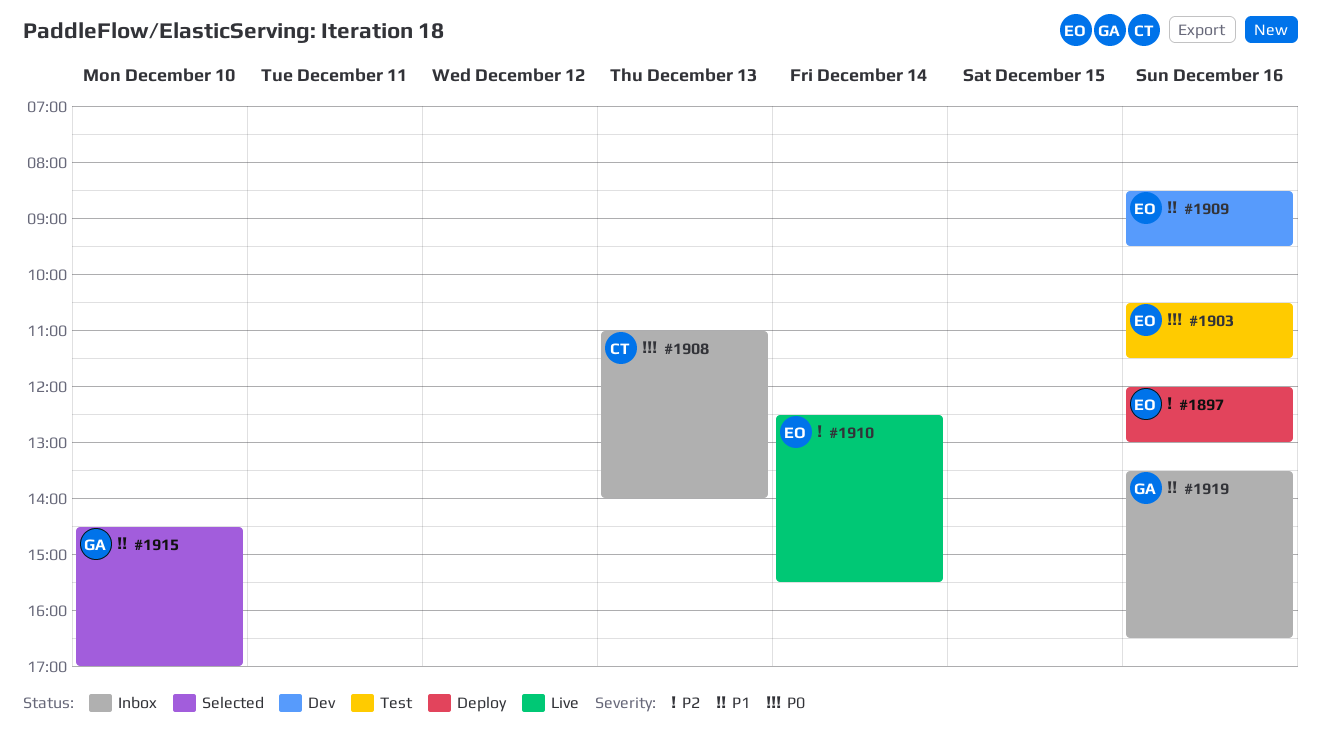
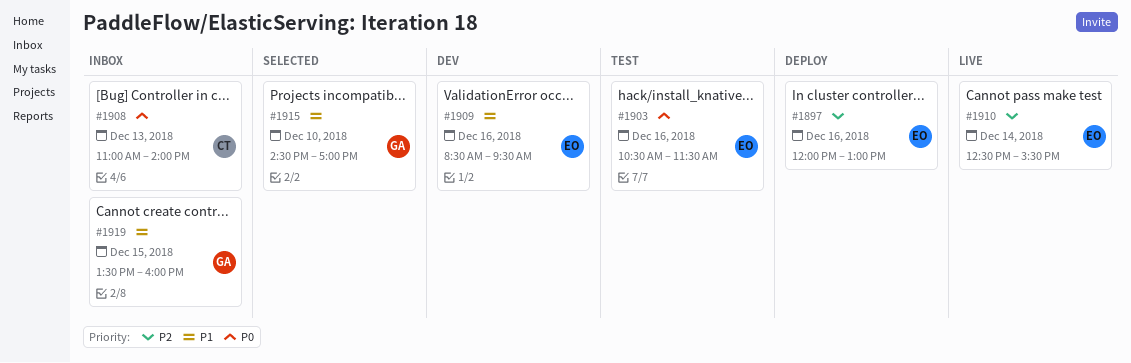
#1919, day: Dec 16 -> Dec 15
#1919, ends: 16:30 -> 16:00

